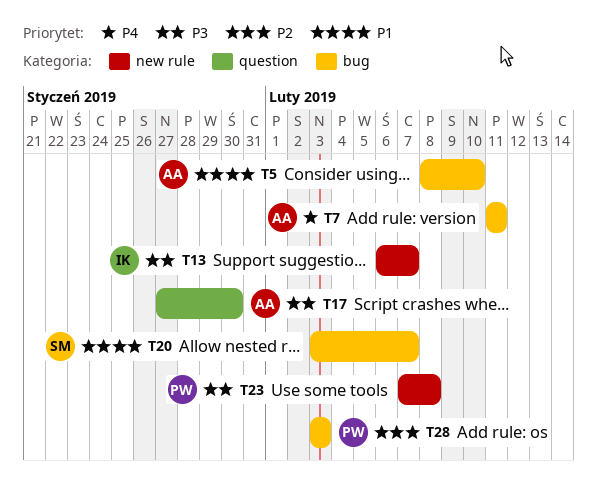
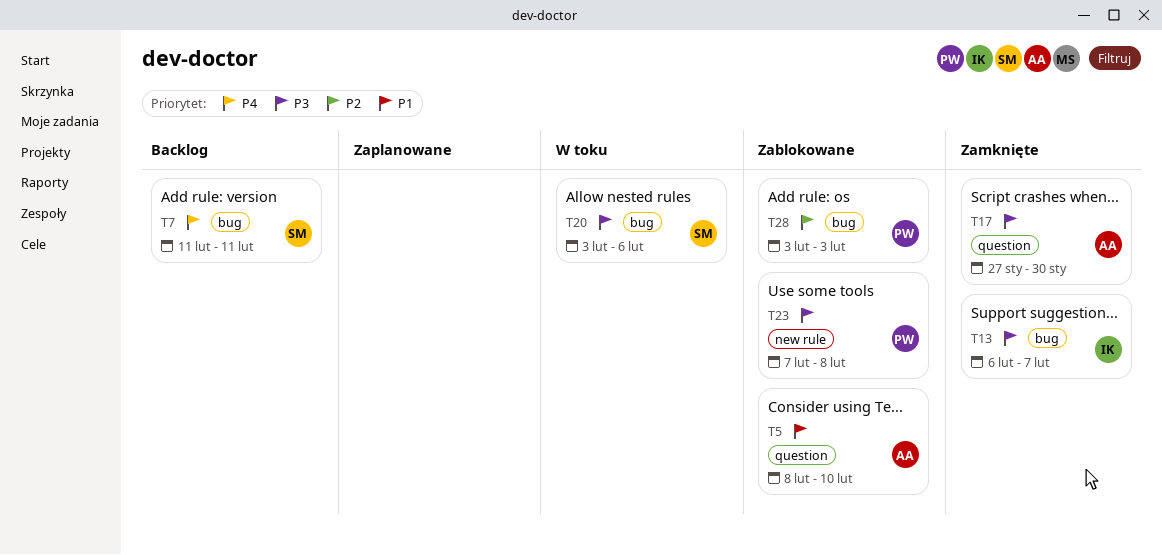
T5, label: bug -> question
T7, owner: AA -> SM
T13, label: new rule -> bug
T20, priority: P1 -> P3
T20, due: Feb 7 -> Feb 6

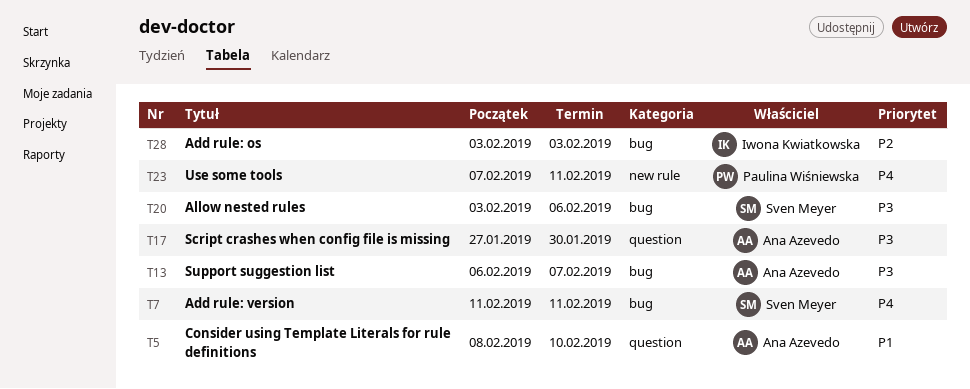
T13, owner: Iwona Kwiatkowska -> Ana Azevedo
T23, priority: P3 -> P4
T23, due: Feb 8 -> Feb 11
T28, owner: Paulina Wiśniewska -> Iwona Kwiatkowska

